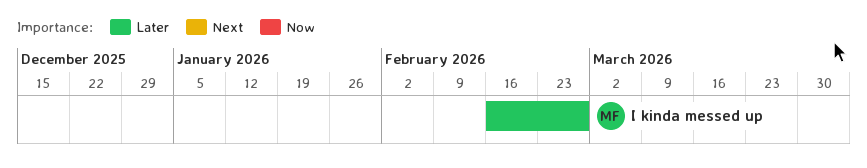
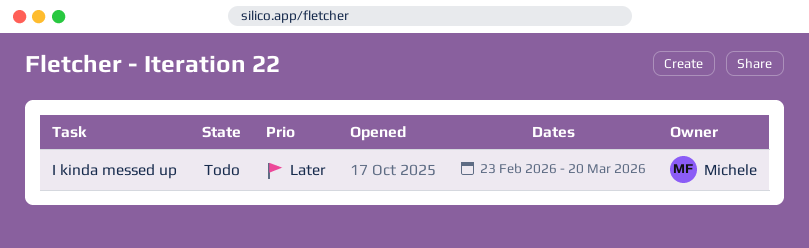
I kinda messed up, start: Feb 16 -> Feb 23
I kinda messed up, due: Feb 27 -> Mar 20

